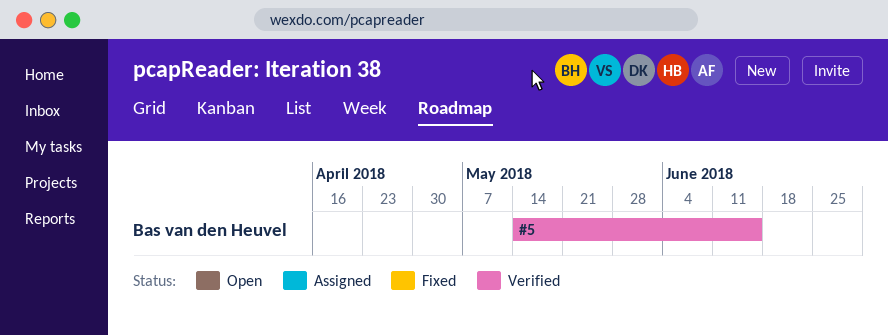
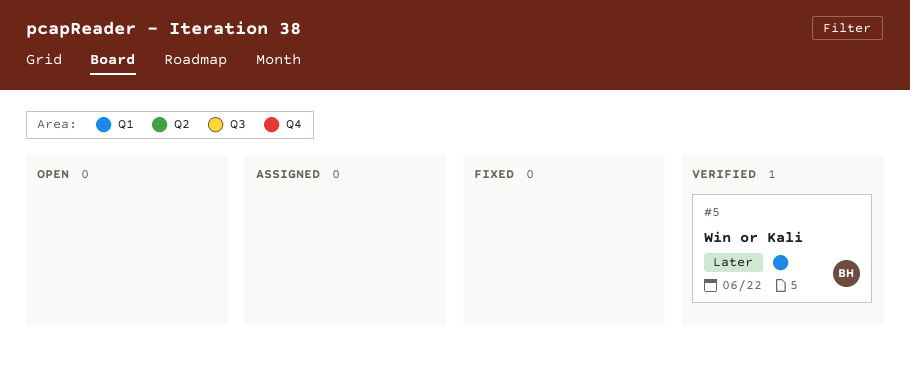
#5, due: Jun 15 -> Jun 22

